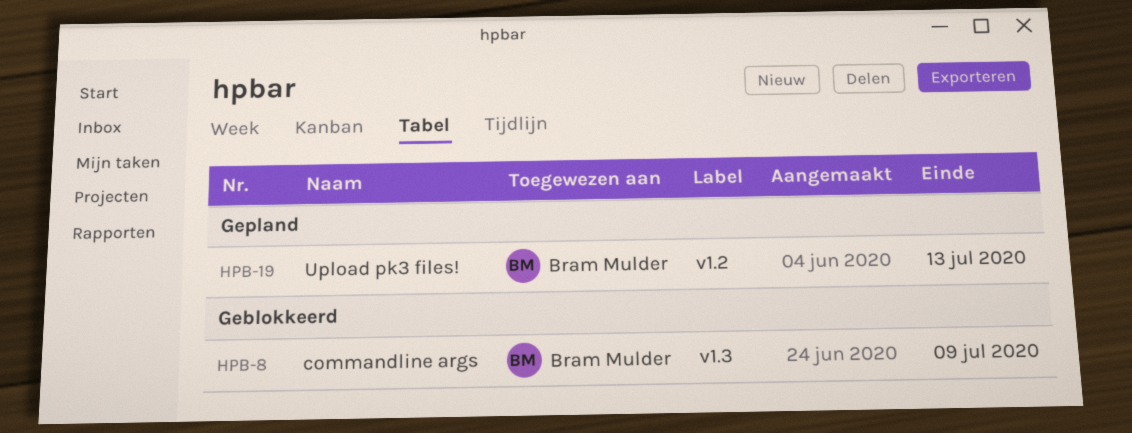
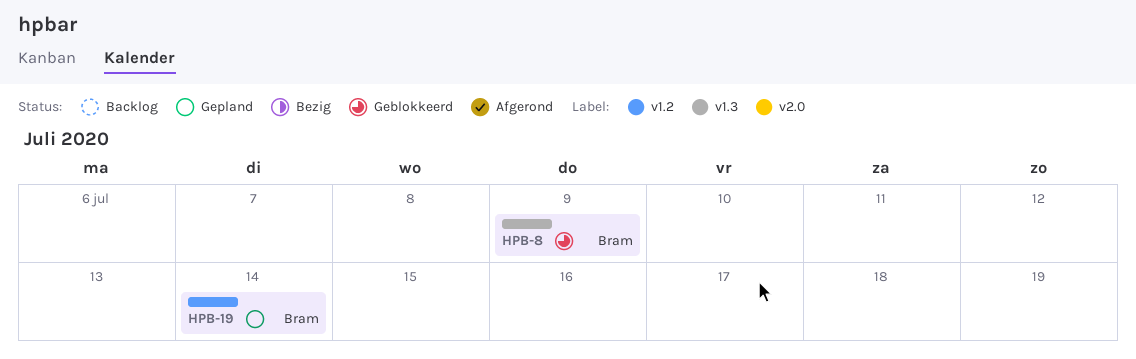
HPB-19, due: Jul 13 -> Jul 14

